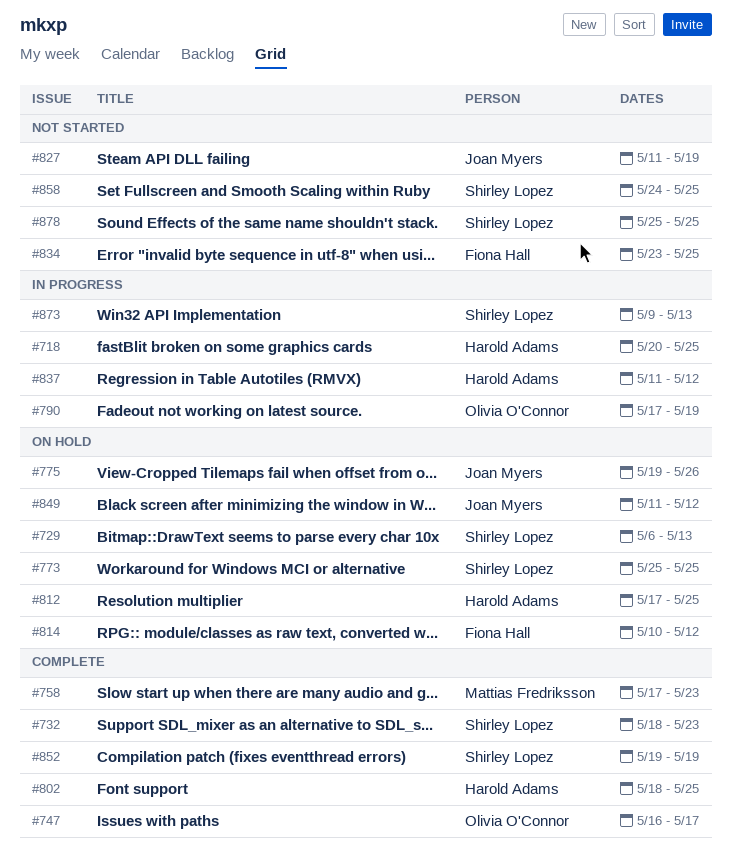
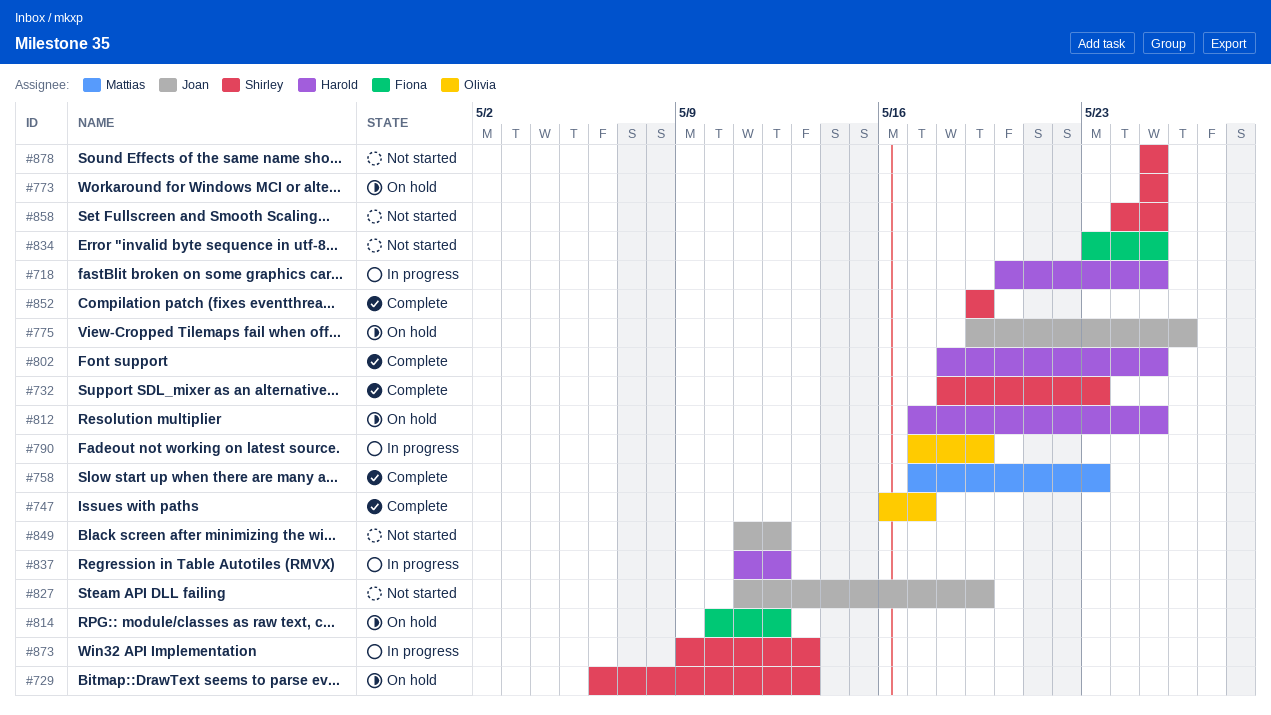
#849, status: On hold -> Not started

